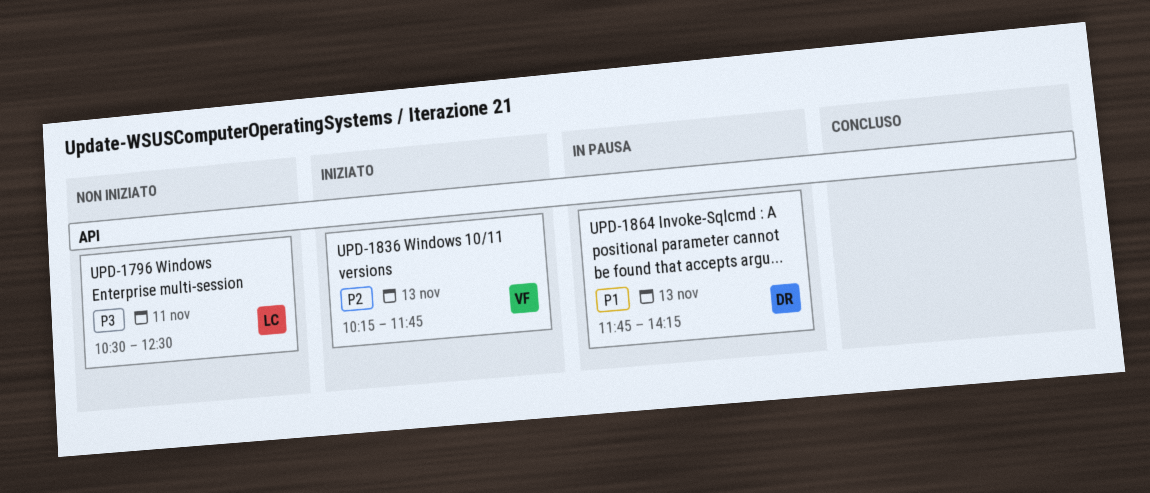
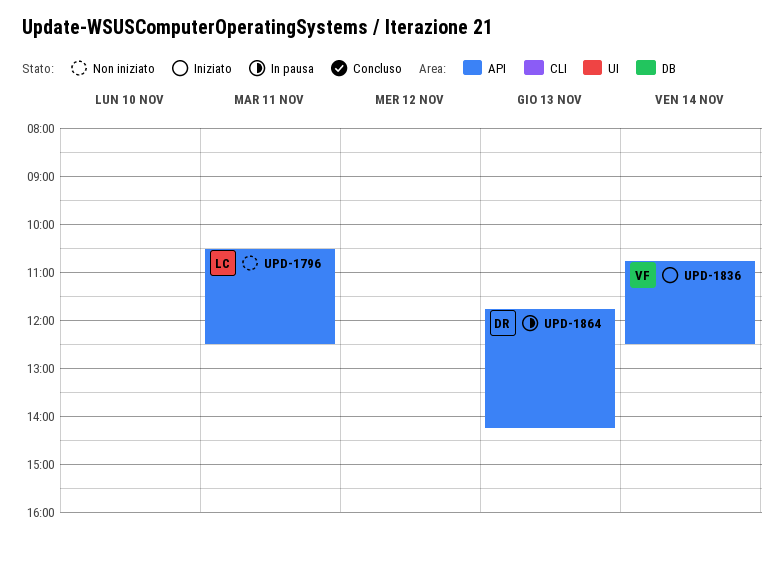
UPD-1836, day: Nov 13 -> Nov 14
UPD-1836, begins: 10:15 -> 10:45
UPD-1836, ends: 11:45 -> 12:30

